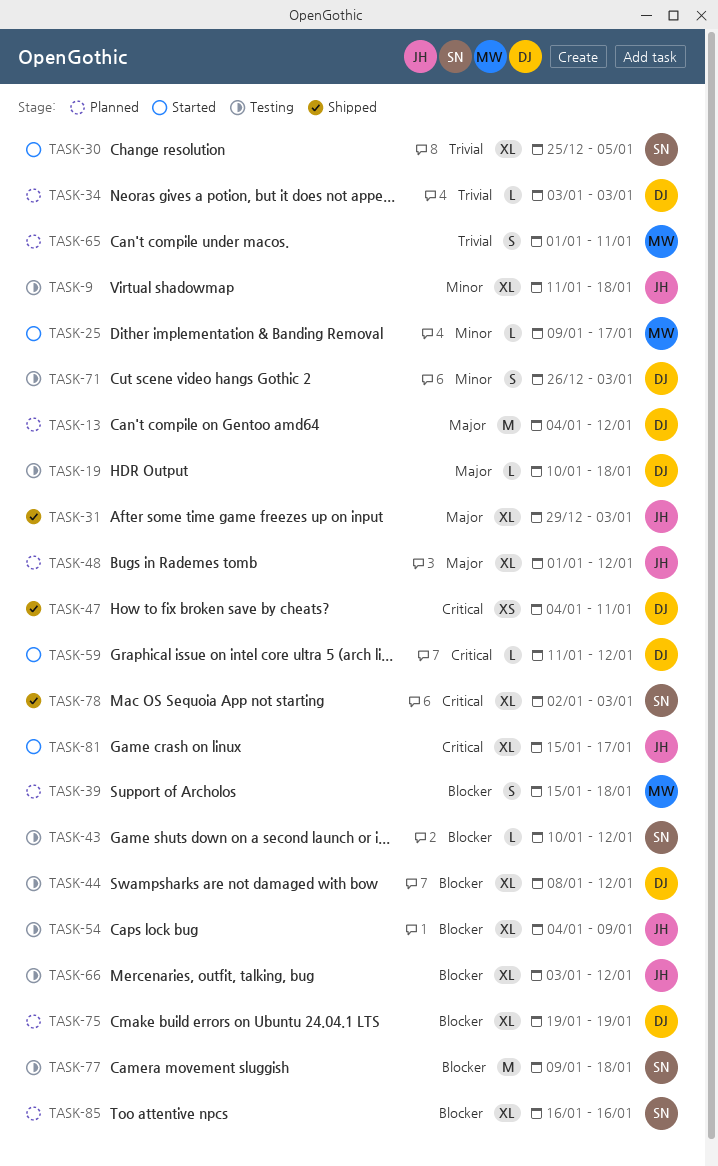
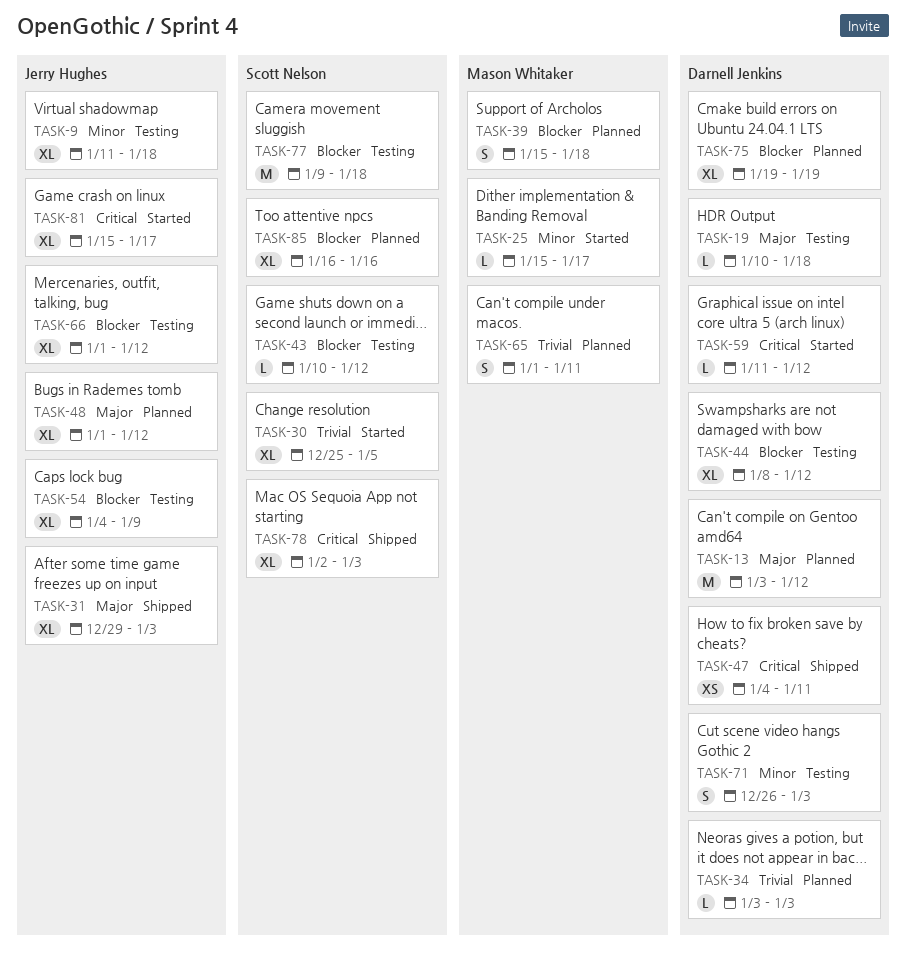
TASK-13, start: Jan 4 -> Jan 3
TASK-25, start: Jan 9 -> Jan 15
TASK-66, start: Jan 3 -> Jan 1

